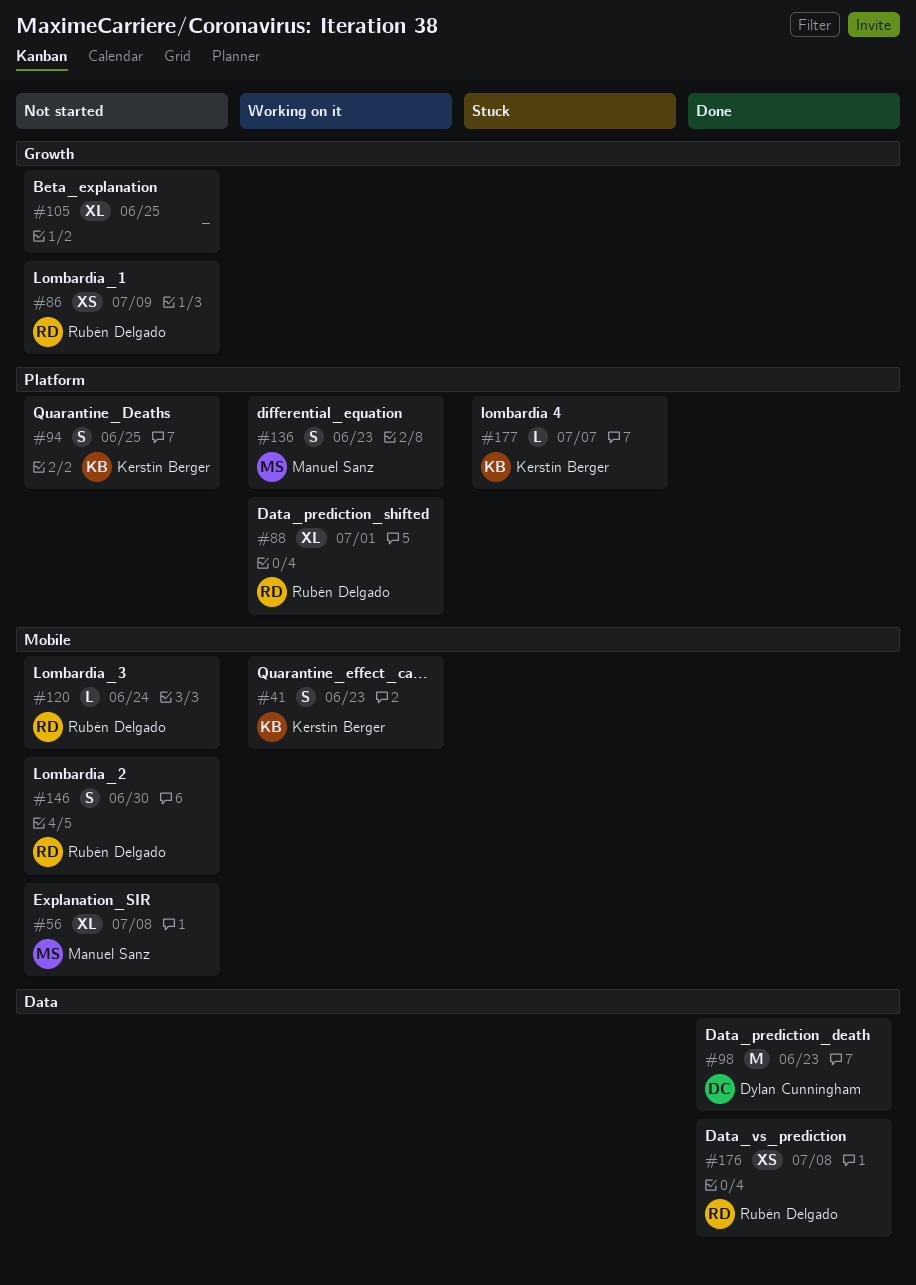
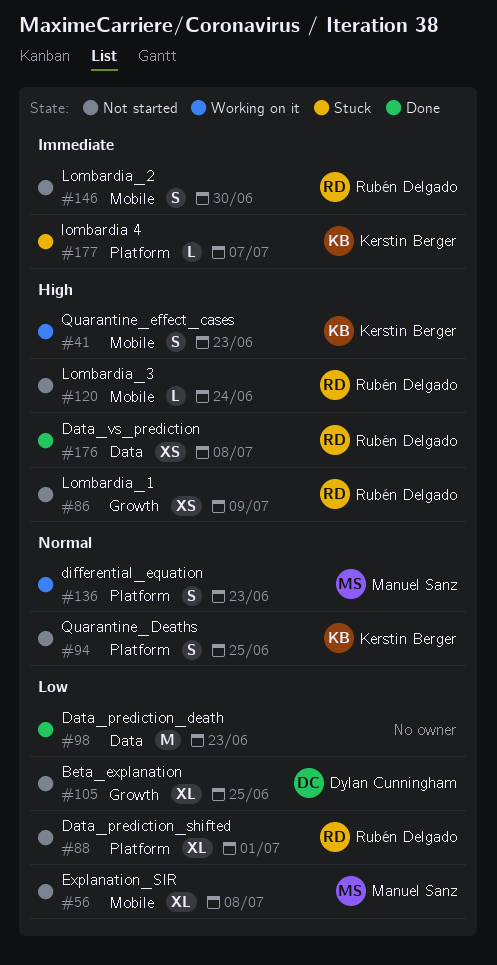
#88, status: Working on it -> Not started
#98, owner: Dylan Cunningham -> none
#105, owner: none -> Dylan Cunningham

